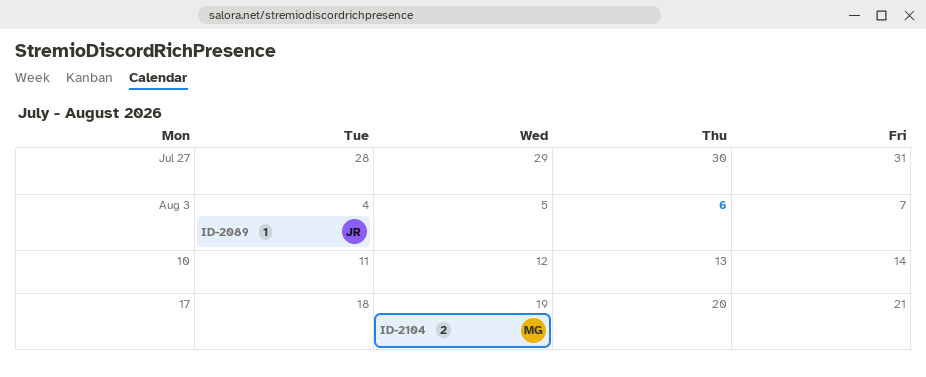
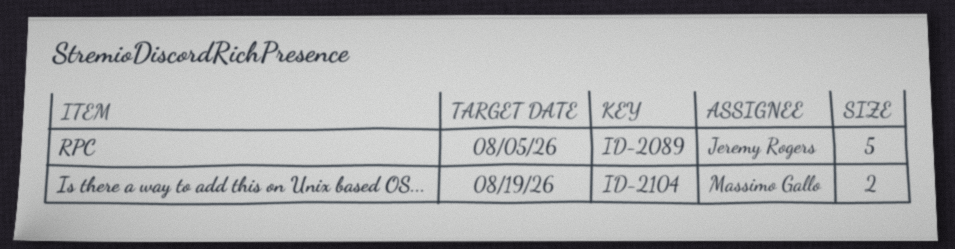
ID-2089, estimate: 1 -> 5
ID-2089, due: Aug 4 -> Aug 5

